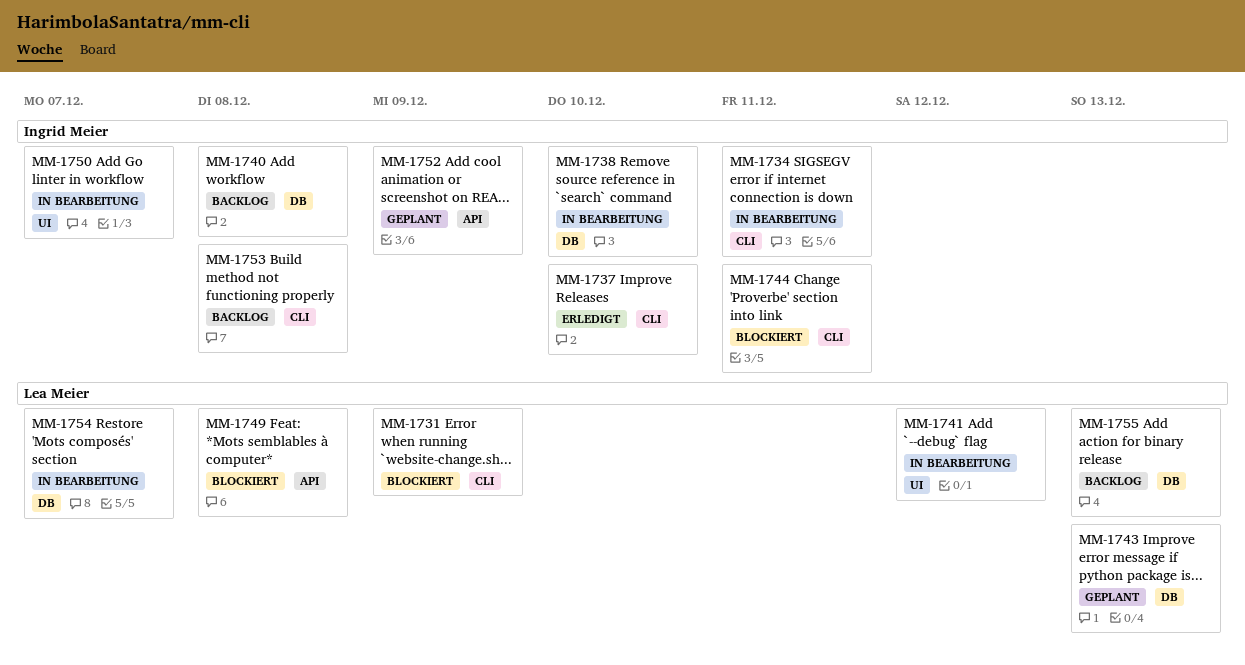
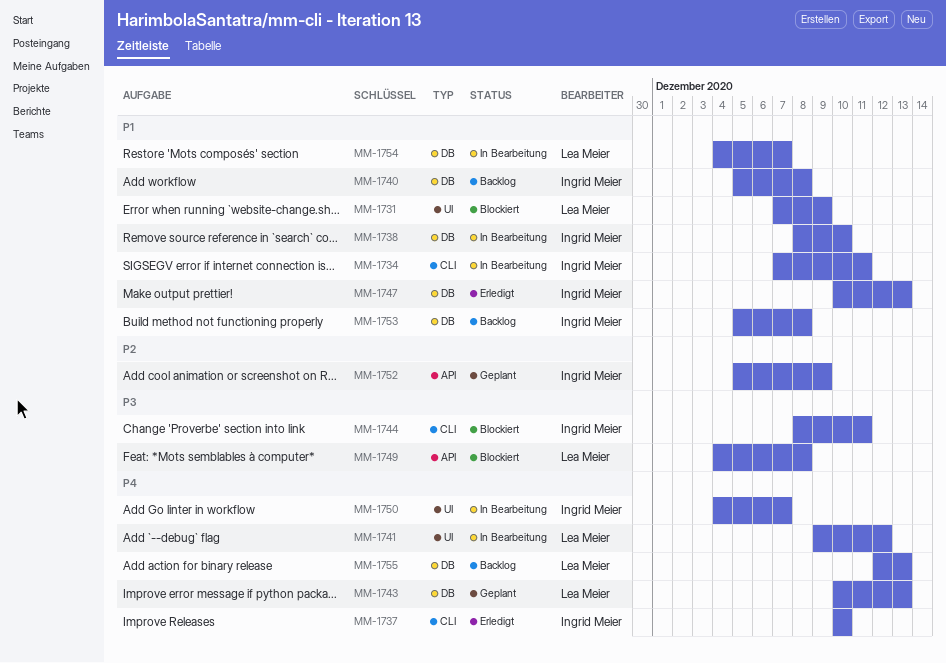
MM-1731, label: CLI -> UI
MM-1747: none -> present
MM-1753, label: CLI -> DB

